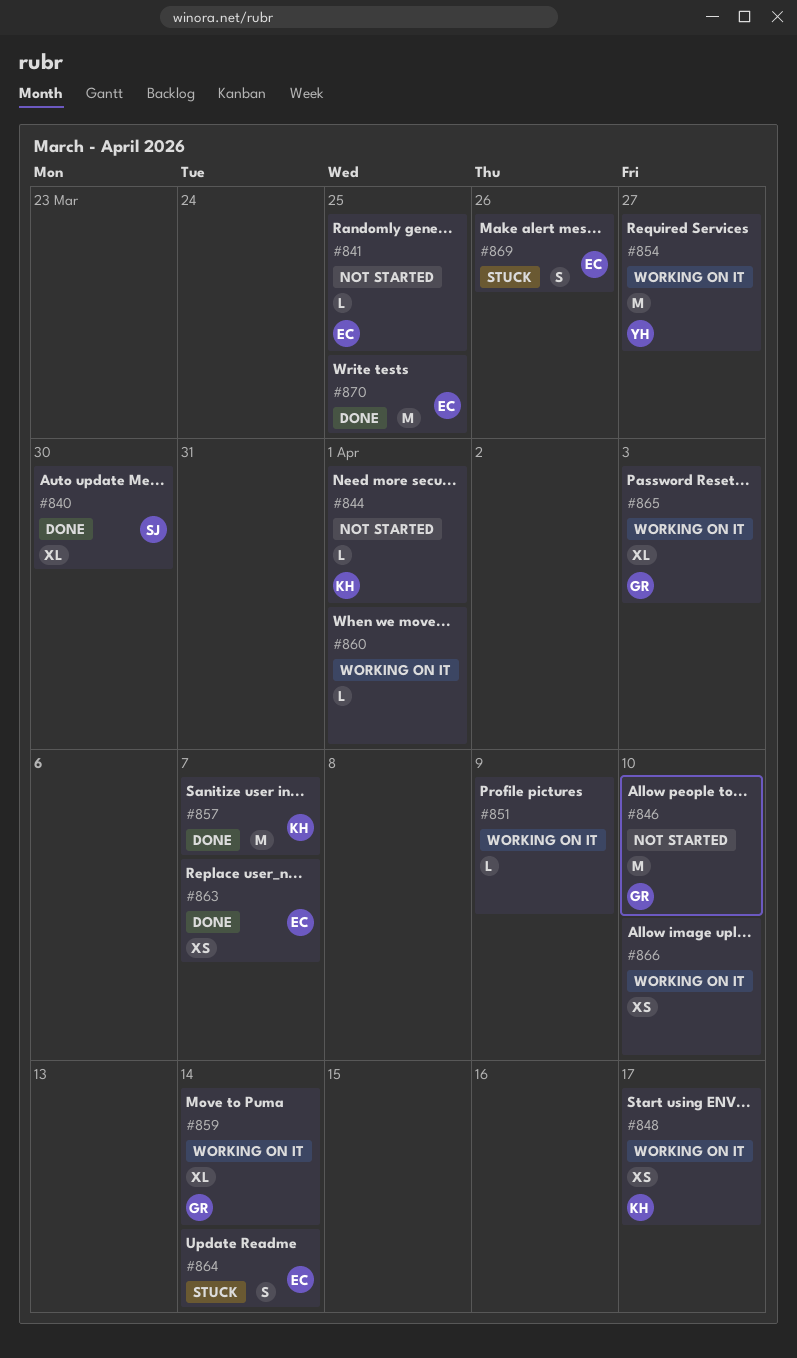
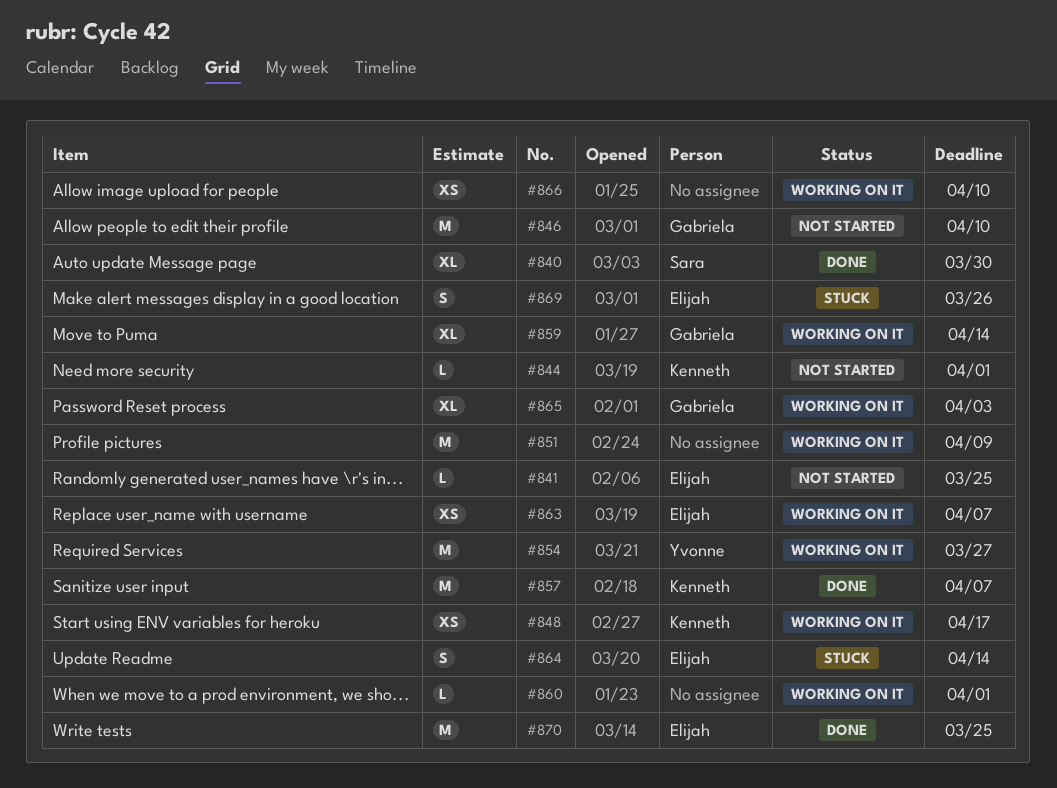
#851, estimate: L -> M
#863, status: Done -> Working on it

